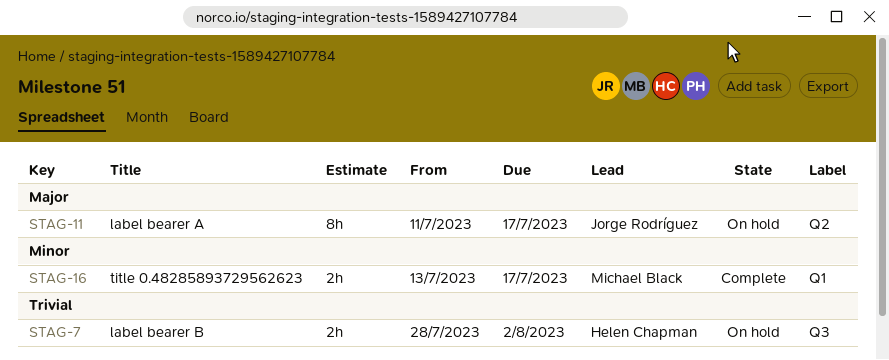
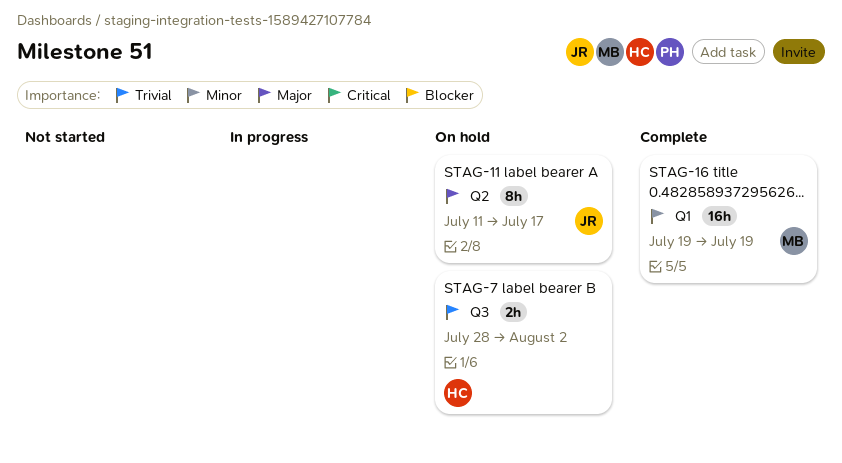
STAG-16, estimate: 2h -> 16h
STAG-16, start: Jul 13 -> Jul 19
STAG-16, due: Jul 17 -> Jul 19

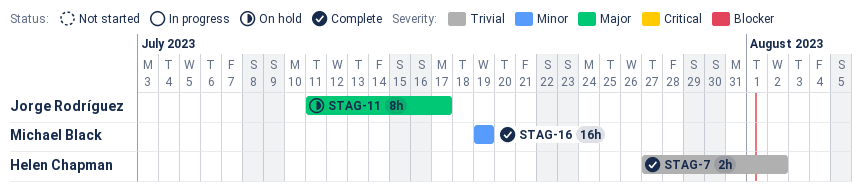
STAG-7, status: On hold -> Complete
STAG-7, start: Jul 28 -> Jul 27

